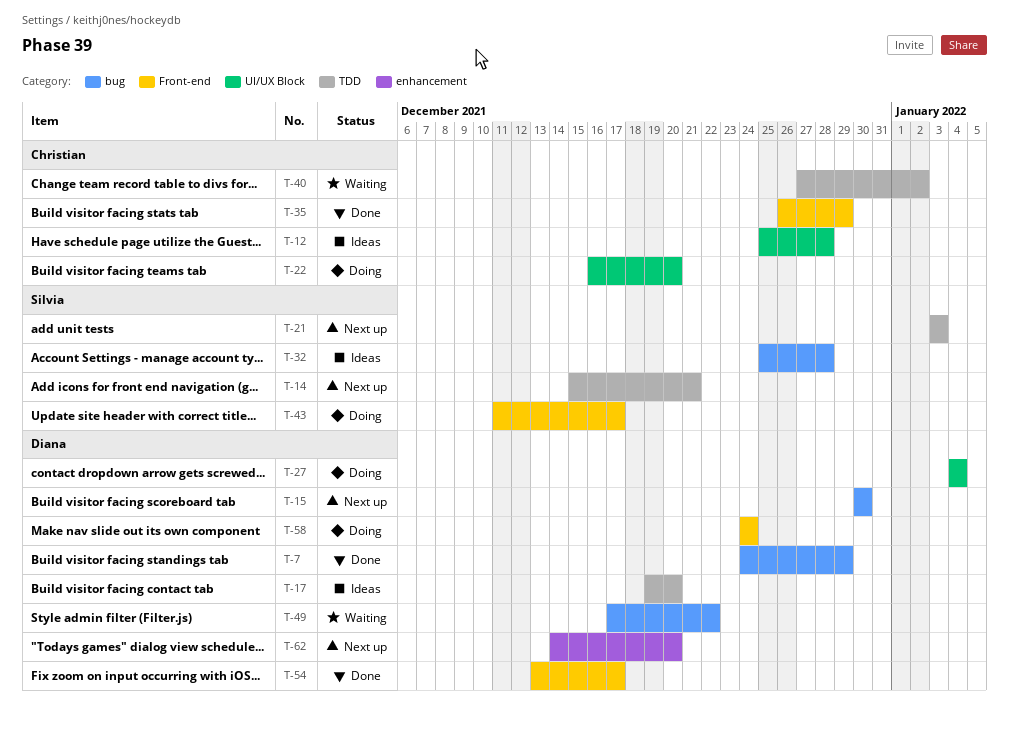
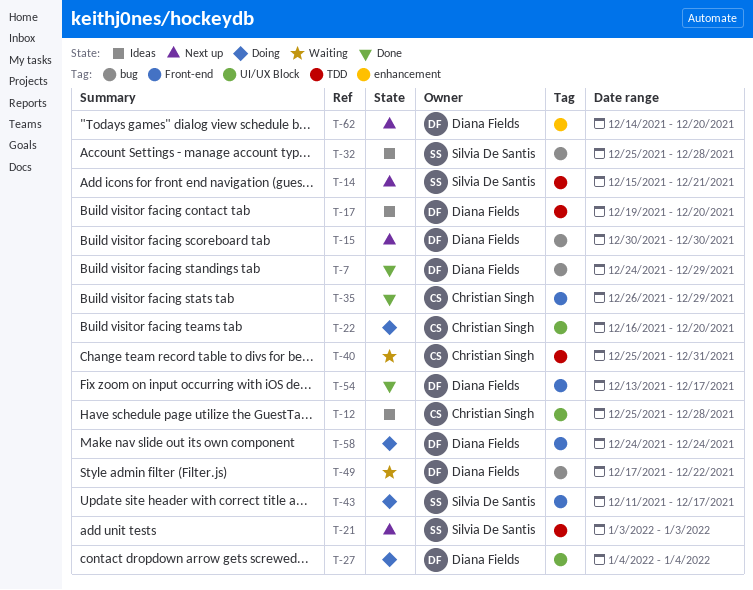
T-40, start: Dec 27 -> Dec 25
T-40, due: Jan 2 -> Dec 31

